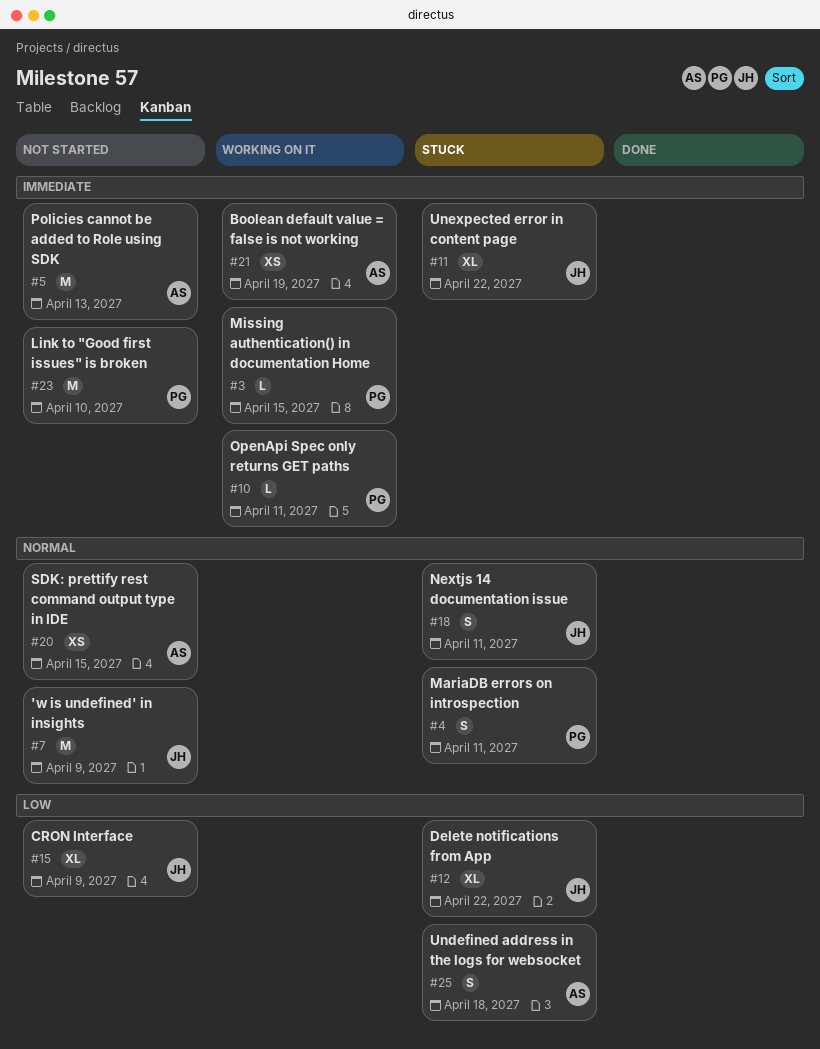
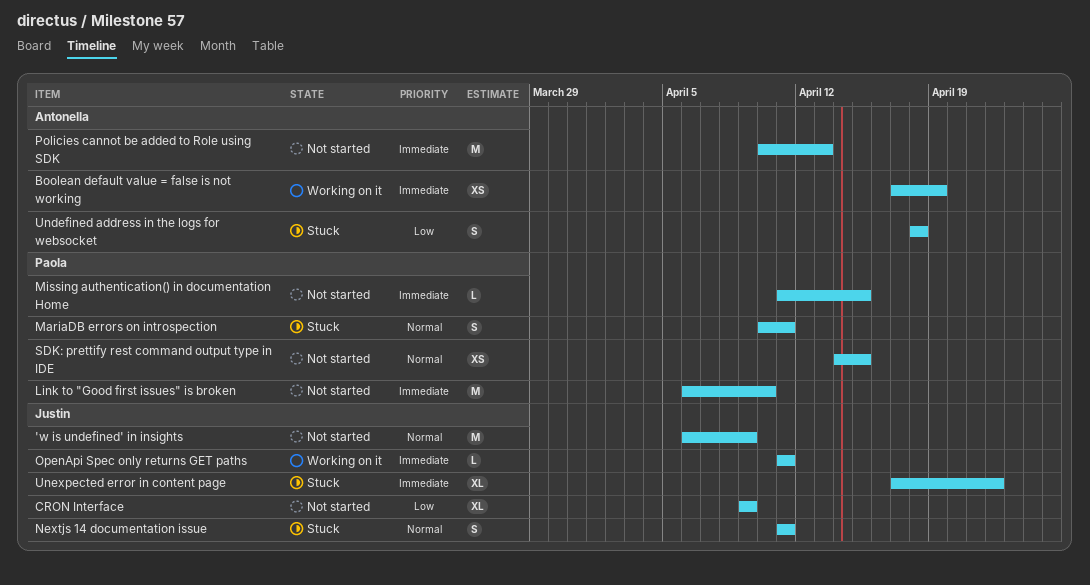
Delete notifications from App: present -> none
Missing authentication() in documentation Home, status: Working on it -> Not started
OpenApi Spec only returns GET paths, owner: Paola -> Justin
SDK: prettify rest command output type in IDE, owner: Antonella -> Paola

